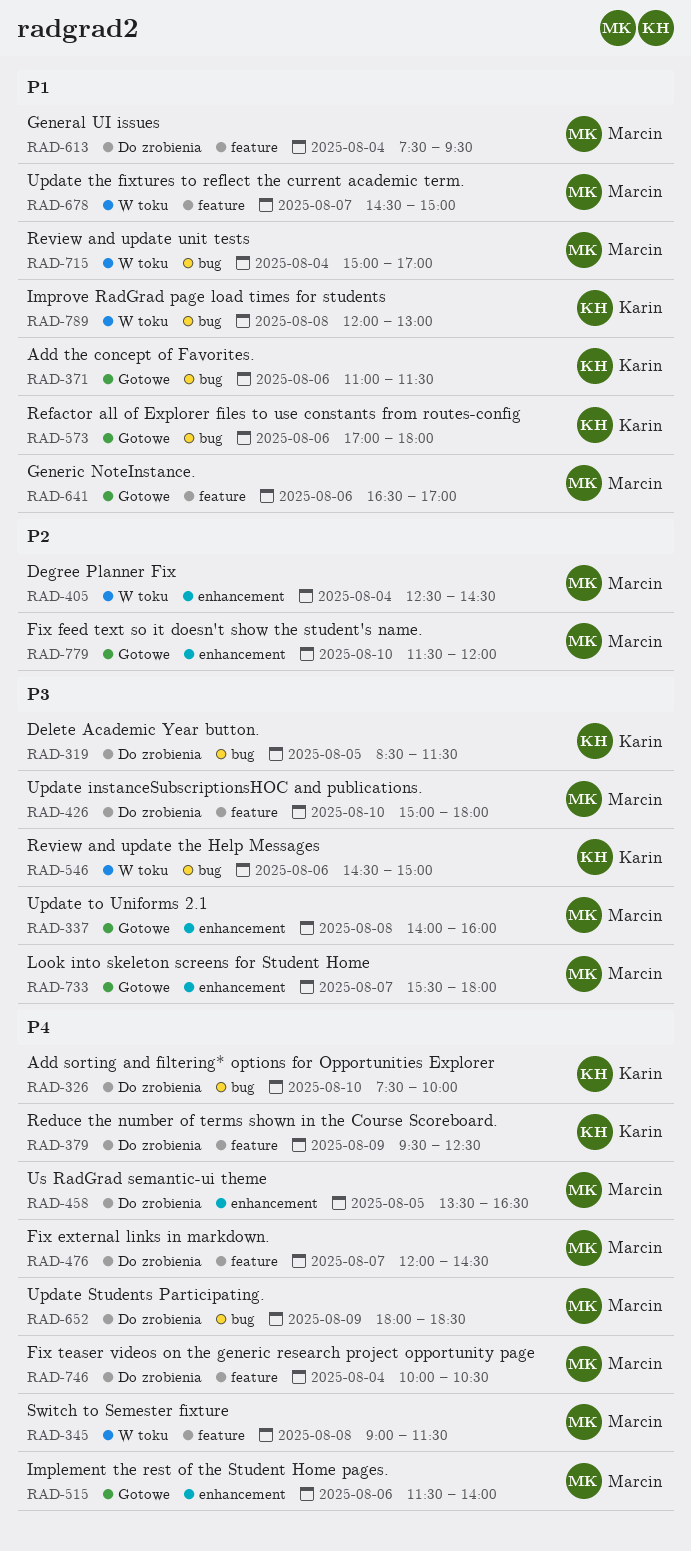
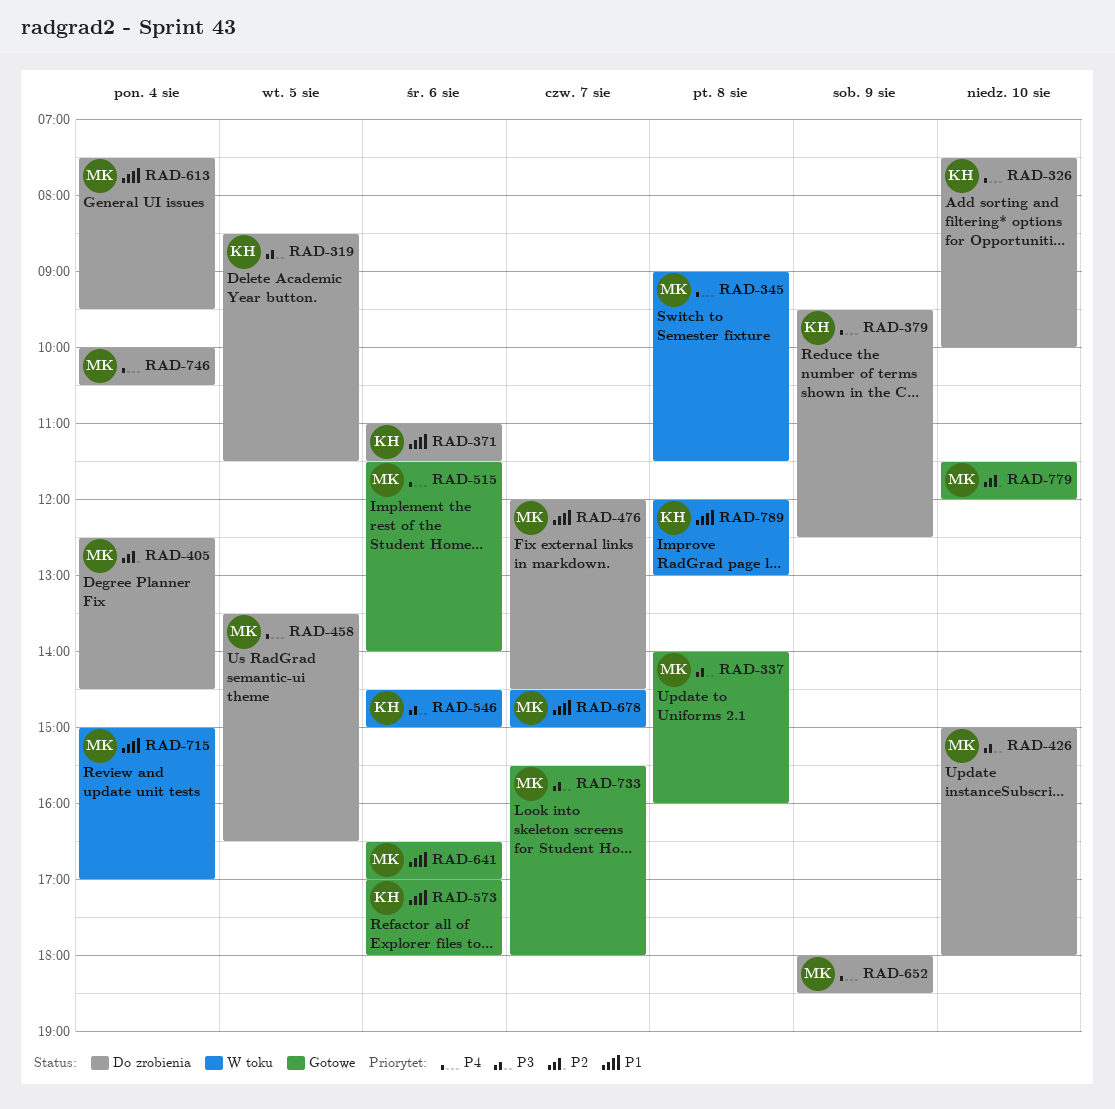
RAD-371, status: Gotowe -> Do zrobienia
RAD-405, status: W toku -> Do zrobienia
RAD-476, priority: P4 -> P1

